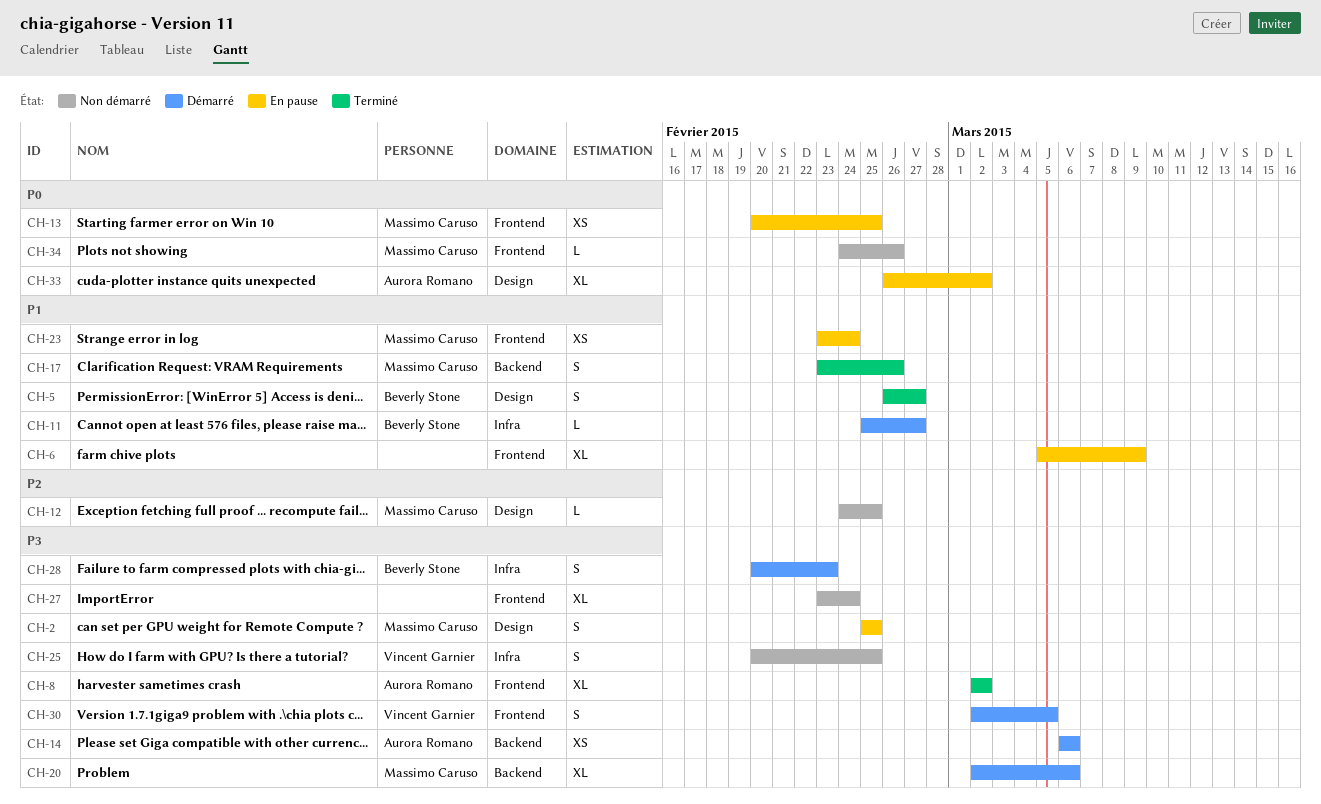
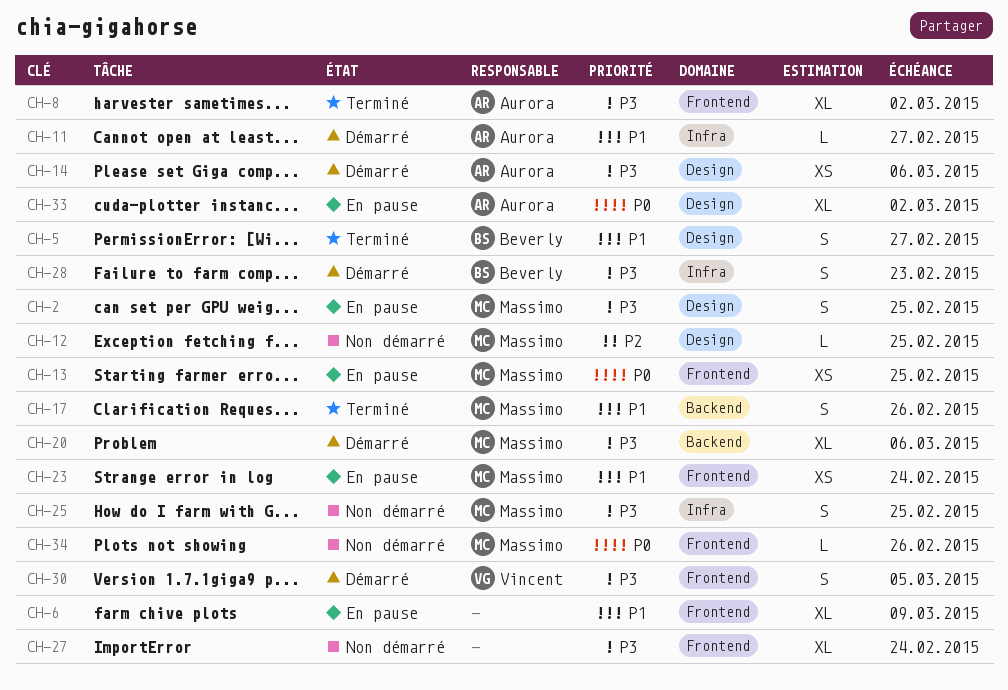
CH-11, owner: Beverly Stone -> Aurora Romano
CH-14, label: Backend -> Design
CH-25, owner: Vincent Garnier -> Massimo Caruso

